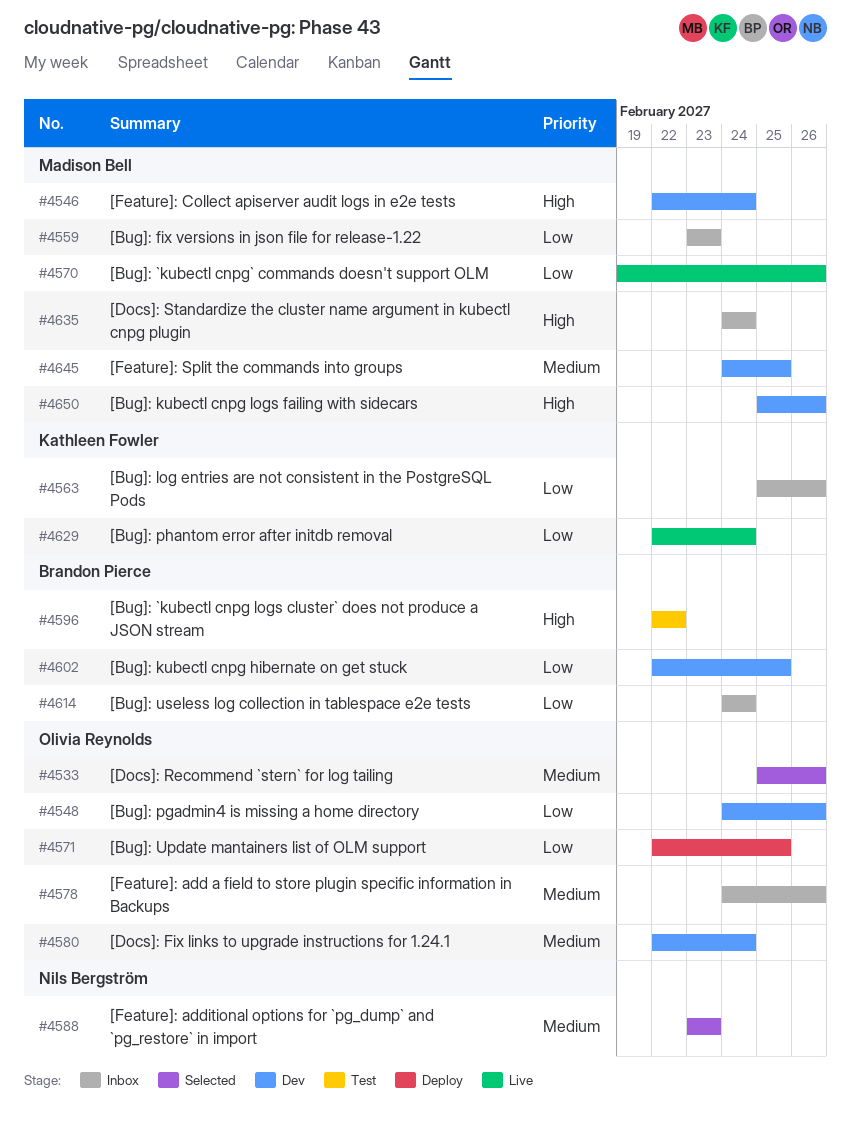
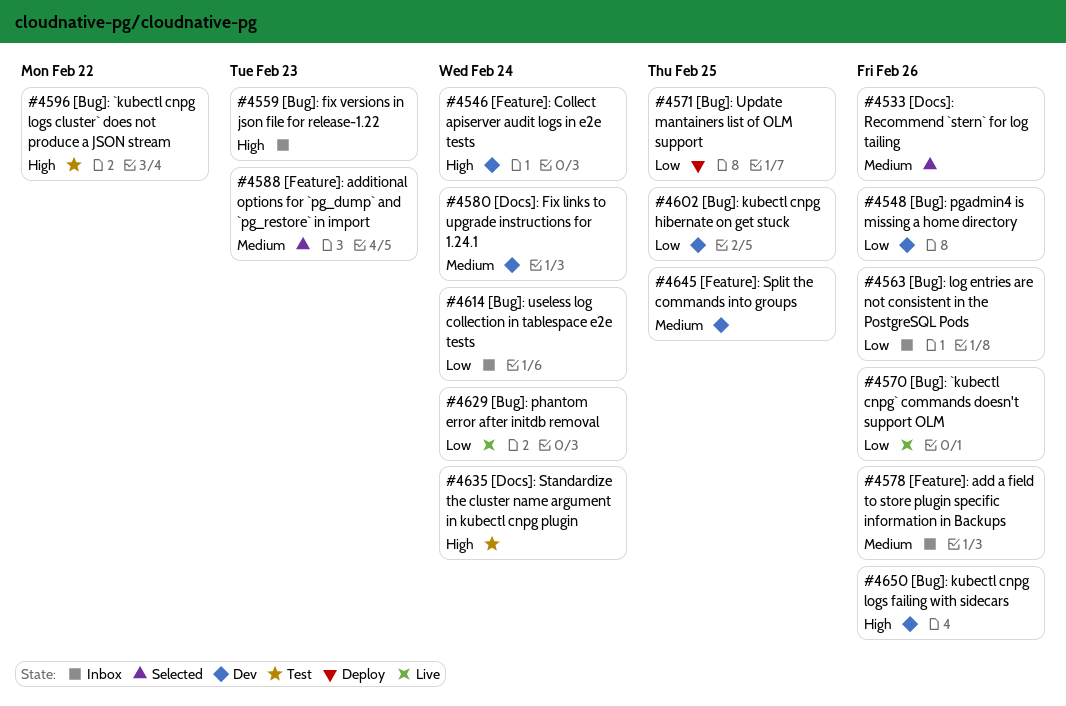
#4559, priority: Low -> High
#4635, status: Inbox -> Test

